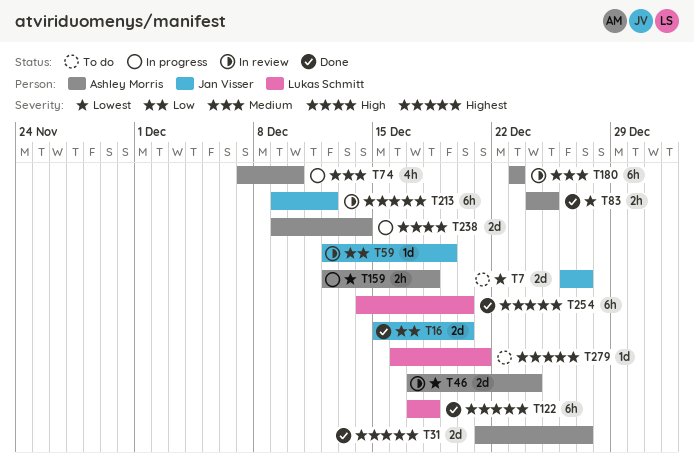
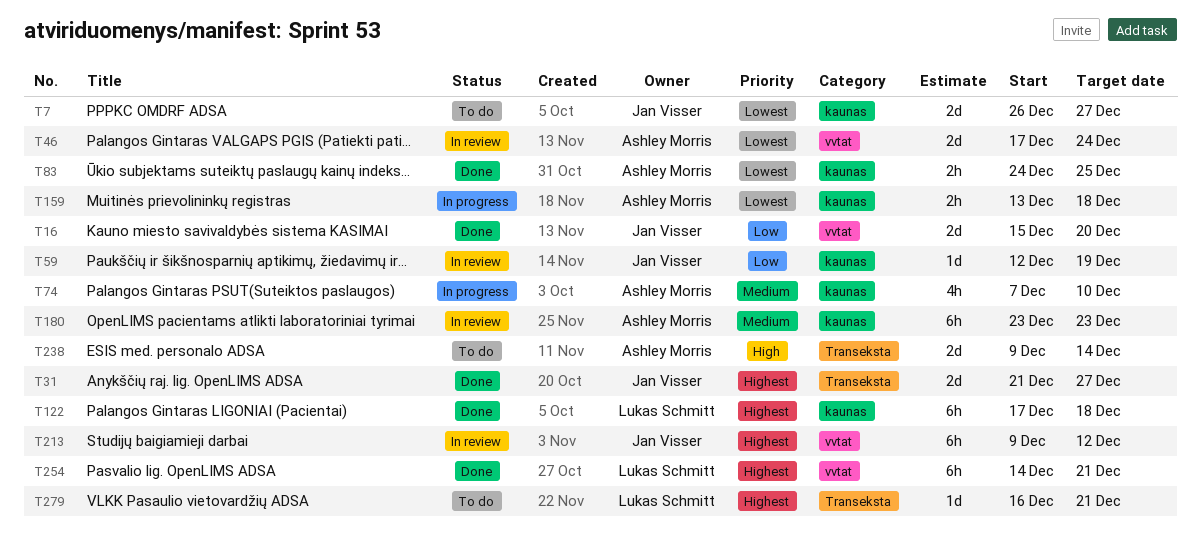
T31, owner: Ashley Morris -> Jan Visser
T159, start: Dec 12 -> Dec 13
T238, status: In progress -> To do
T254, due: Dec 20 -> Dec 21

